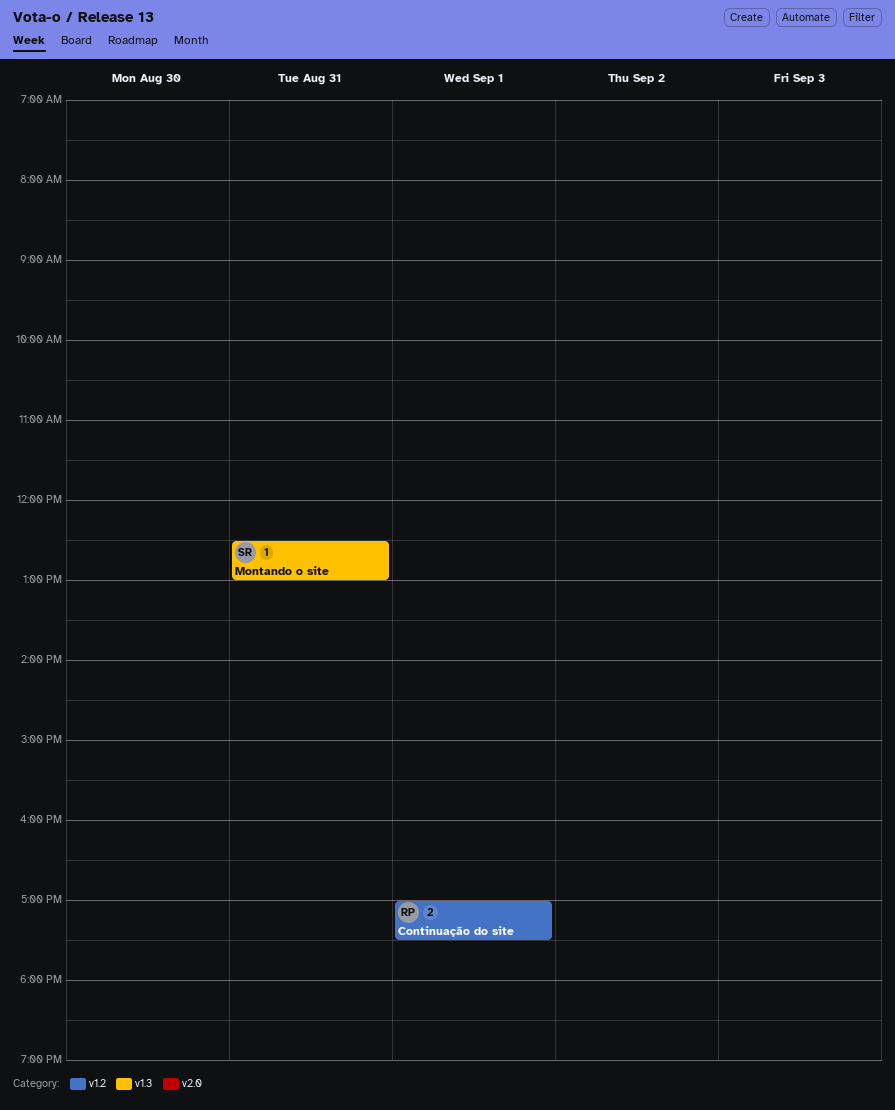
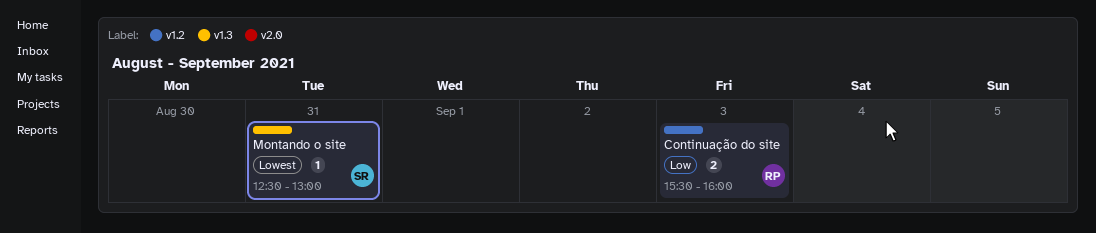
Continuação do site, day: Sep 1 -> Sep 3
Continuação do site, begins: 17:00 -> 15:30
Continuação do site, ends: 17:30 -> 16:00

